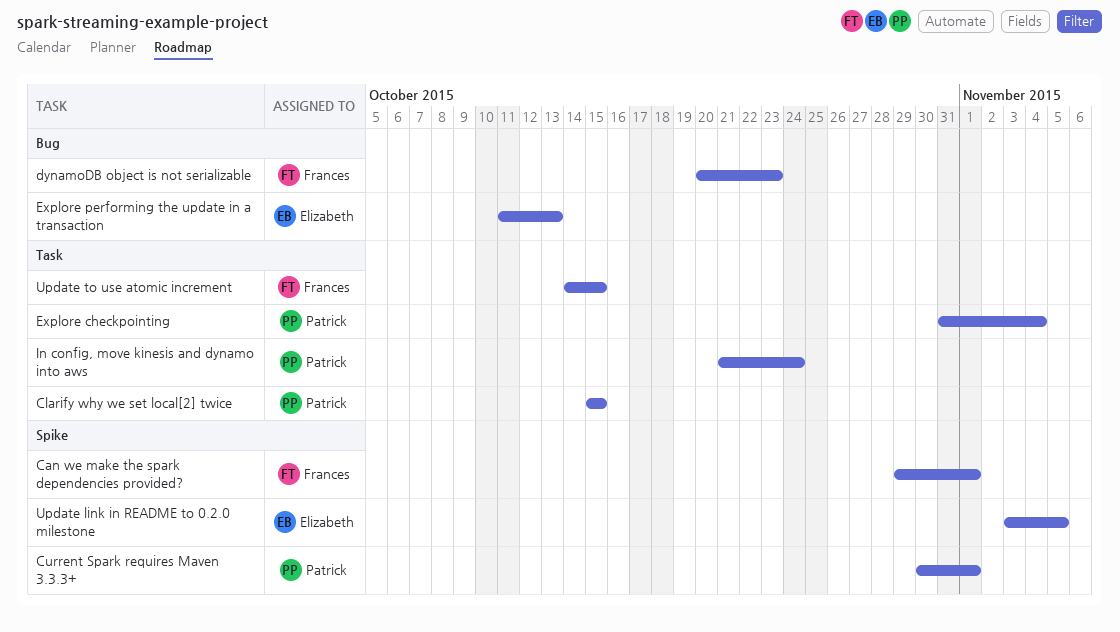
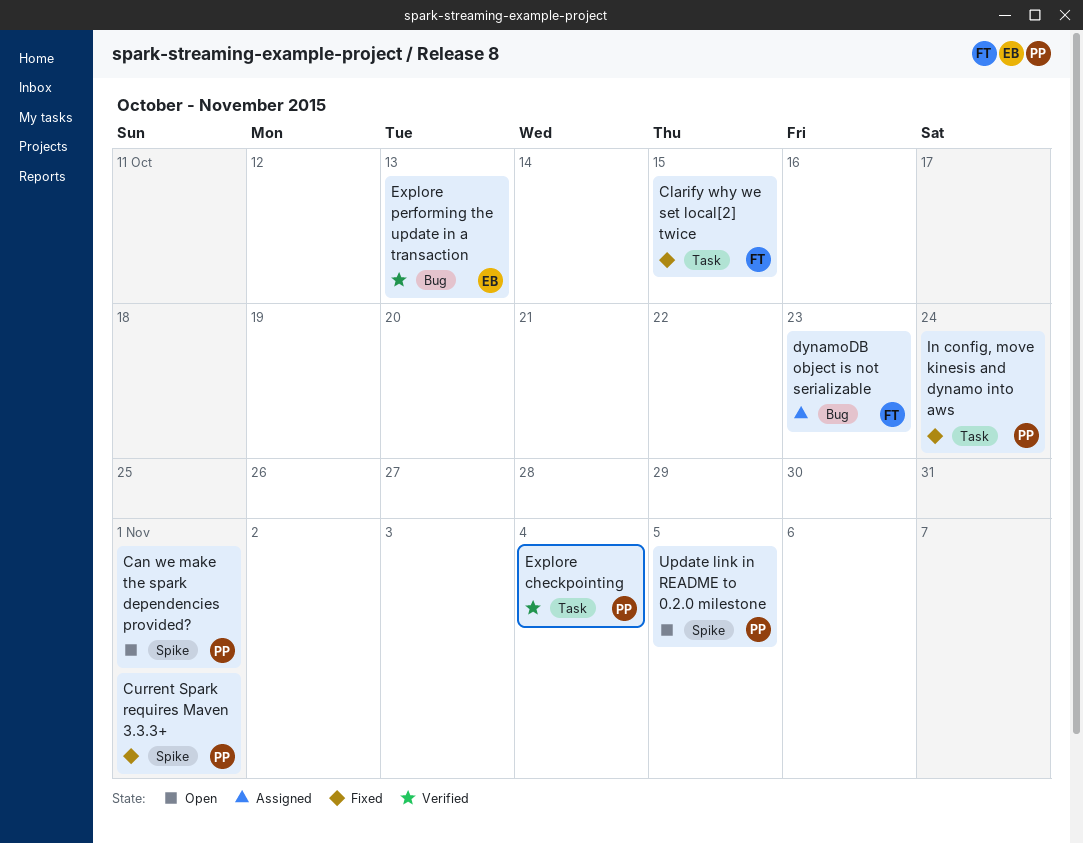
Can we make the spark dependencies provided?, owner: Frances -> Patrick
Clarify why we set local[2] twice, owner: Patrick -> Frances
Update link in README to 0.2.0 milestone, owner: Elizabeth -> Patrick
Update to use atomic increment: present -> none

